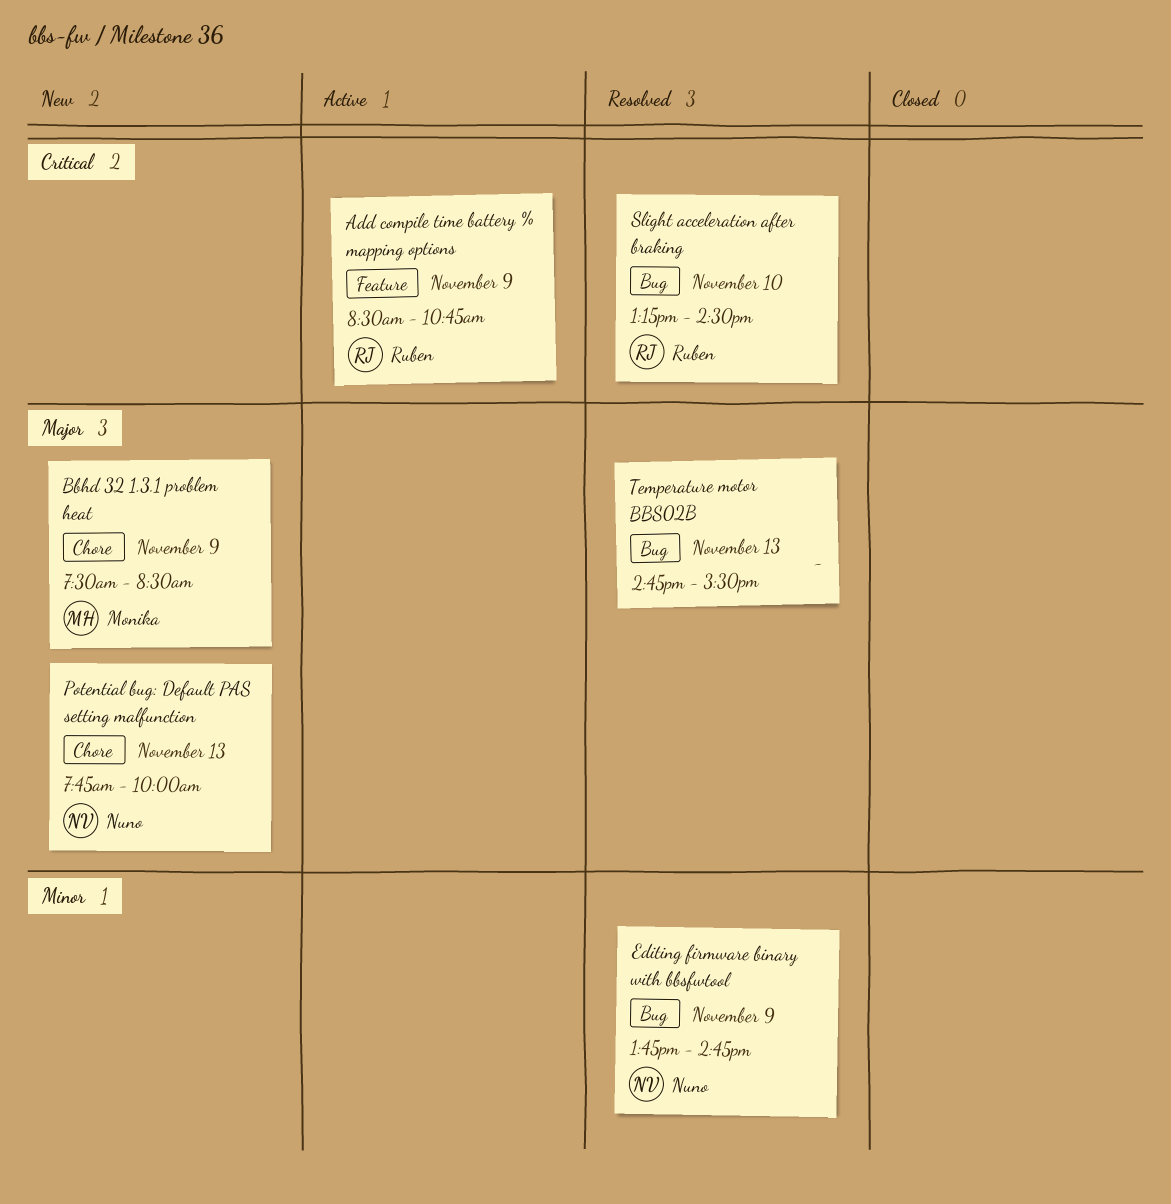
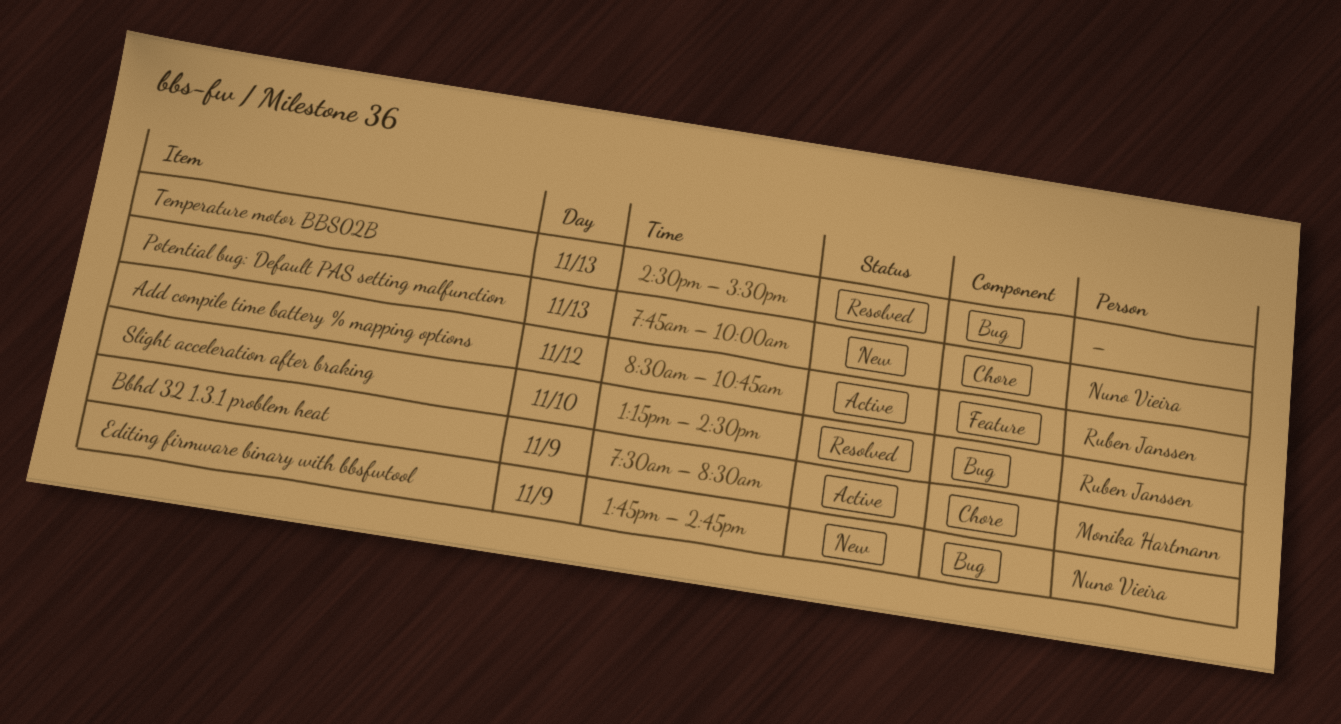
Add compile time battery % mapping options, day: Nov 9 -> Nov 12
Bbhd 32 1.3.1 problem heat, status: New -> Active
Editing firmware binary with bbsfwtool, status: Resolved -> New
Temperature motor BBS02B, begins: 14:45 -> 14:30

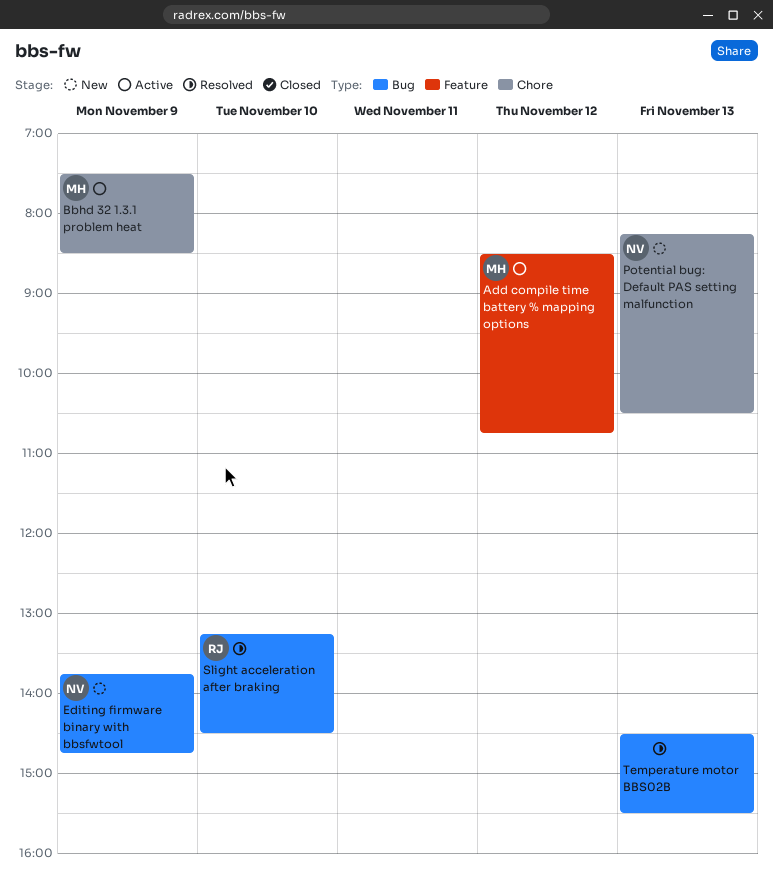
Add compile time battery % mapping options, owner: Ruben Janssen -> Monika Hartmann
Potential bug: Default PAS setting malfunction, begins: 07:45 -> 08:15
Potential bug: Default PAS setting malfunction, ends: 10:00 -> 10:30

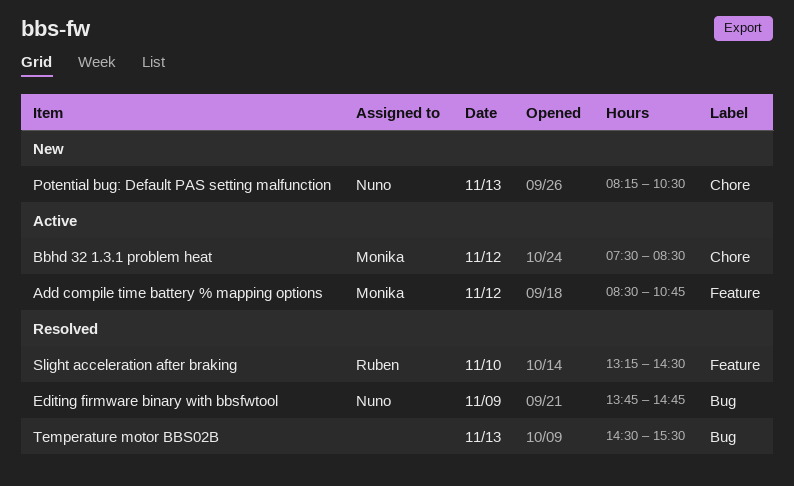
Bbhd 32 1.3.1 problem heat, day: Nov 9 -> Nov 12
Editing firmware binary with bbsfwtool, status: New -> Resolved
Slight acceleration after braking, label: Bug -> Feature

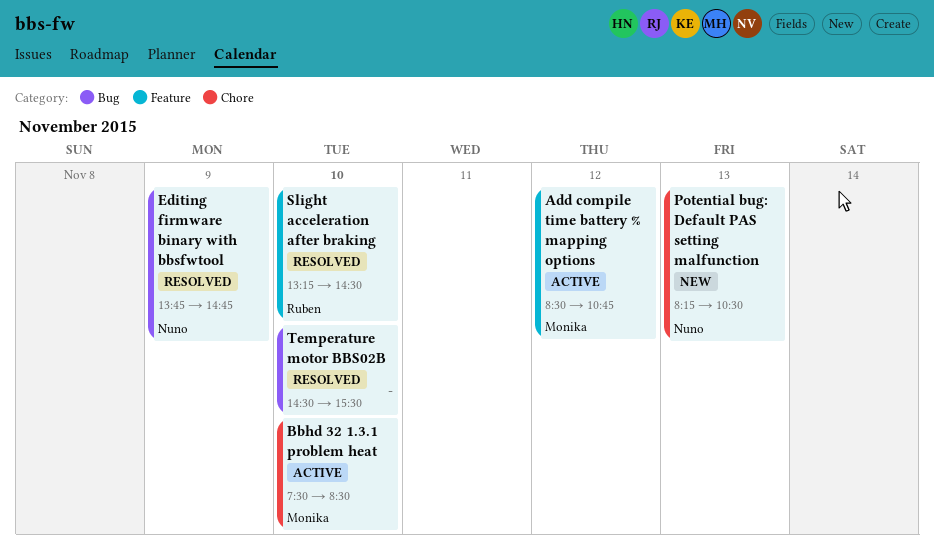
Bbhd 32 1.3.1 problem heat, day: Nov 12 -> Nov 10
Temperature motor BBS02B, day: Nov 13 -> Nov 10

